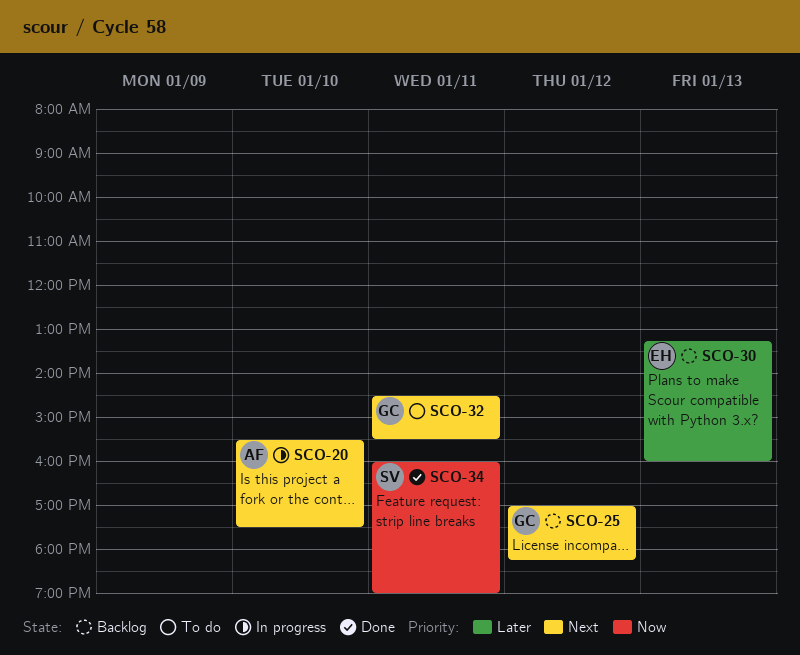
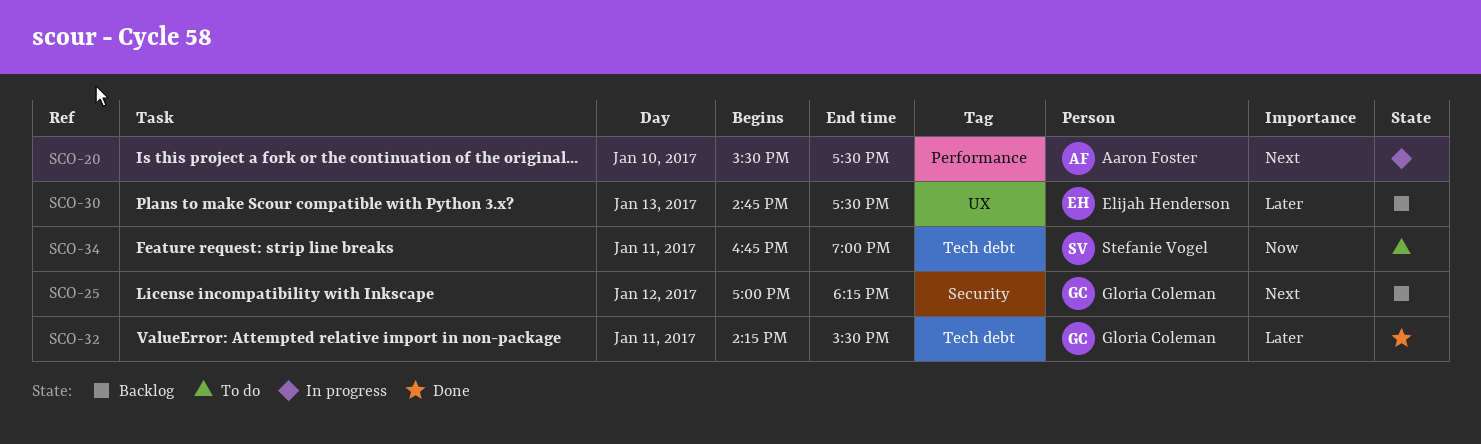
SCO-30, begins: 13:15 -> 14:45
SCO-30, ends: 16:00 -> 17:30
SCO-32, status: To do -> Done
SCO-32, priority: Next -> Later
SCO-32, begins: 14:30 -> 14:15
SCO-34, status: Done -> To do
SCO-34, begins: 16:00 -> 16:45

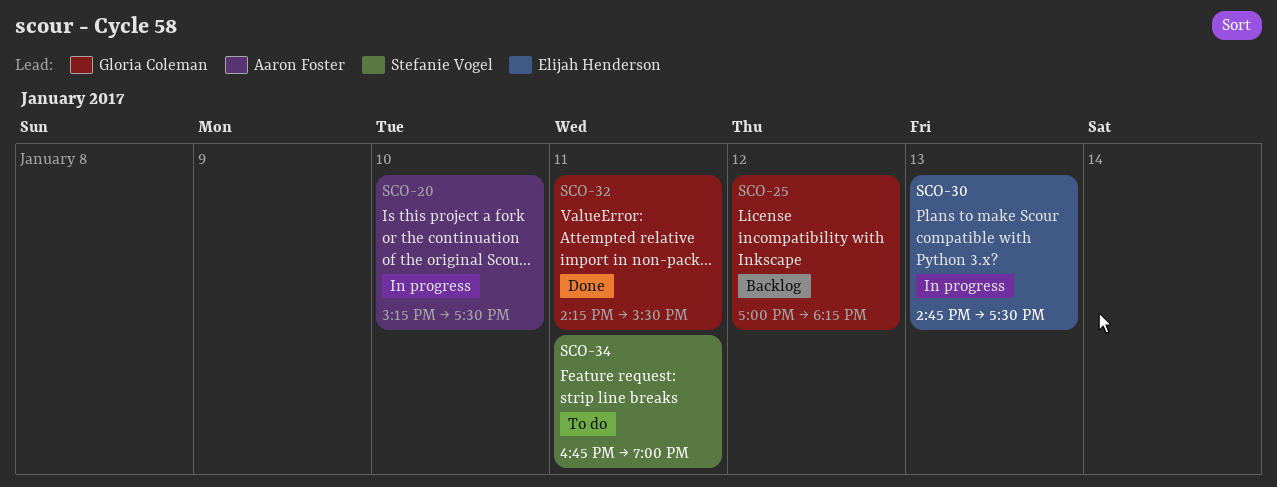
SCO-20, begins: 15:30 -> 15:15
SCO-30, status: Backlog -> In progress

